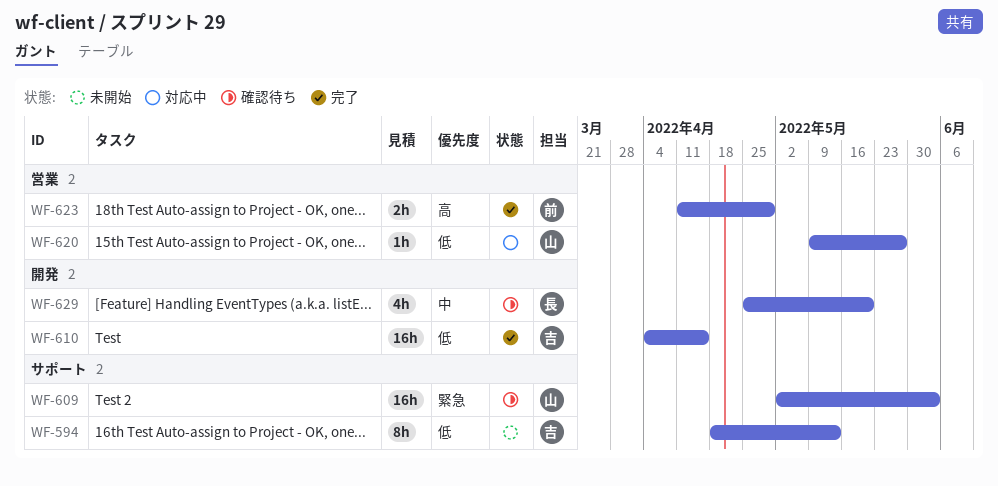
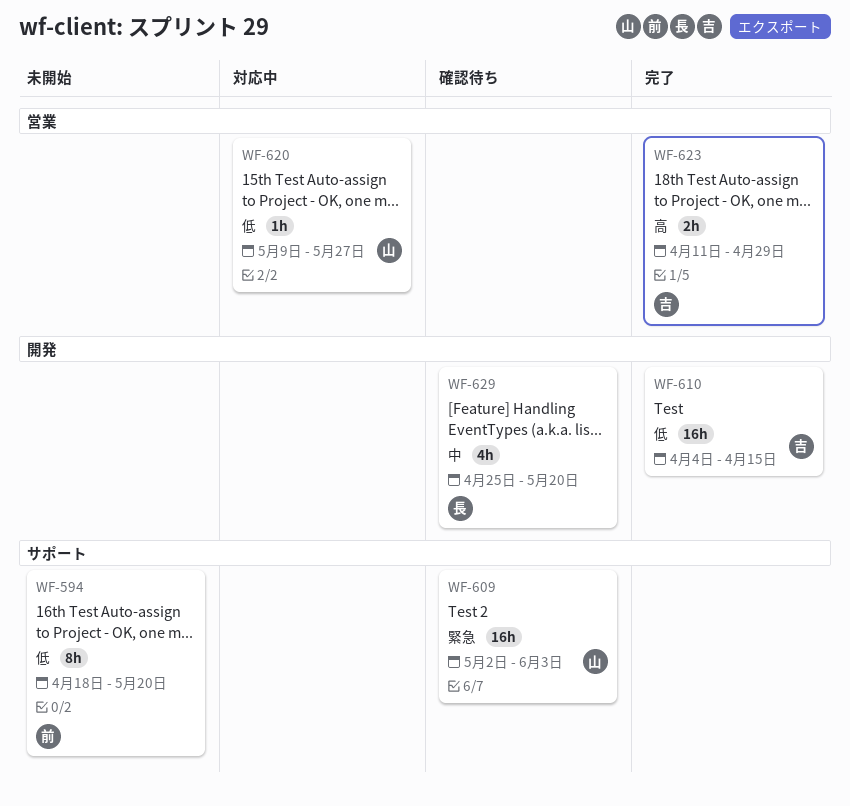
WF-594, owner: 吉 -> 前
WF-594, due: May 13 -> May 20
WF-623, owner: 前 -> 吉

